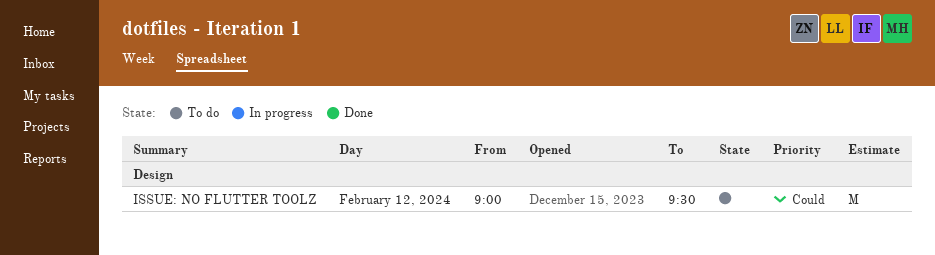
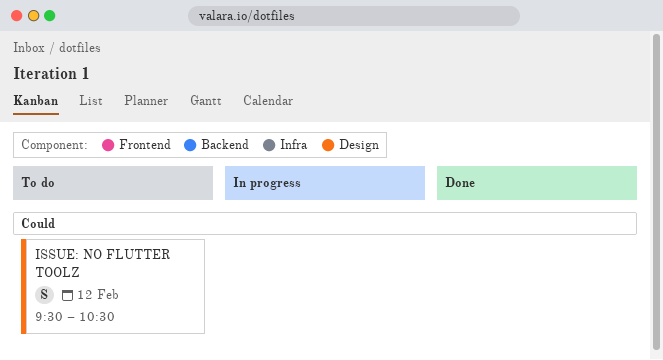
ISSUE: NO FLUTTER TOOLZ, estimate: M -> S
ISSUE: NO FLUTTER TOOLZ, begins: 09:00 -> 09:30
ISSUE: NO FLUTTER TOOLZ, ends: 09:30 -> 10:30

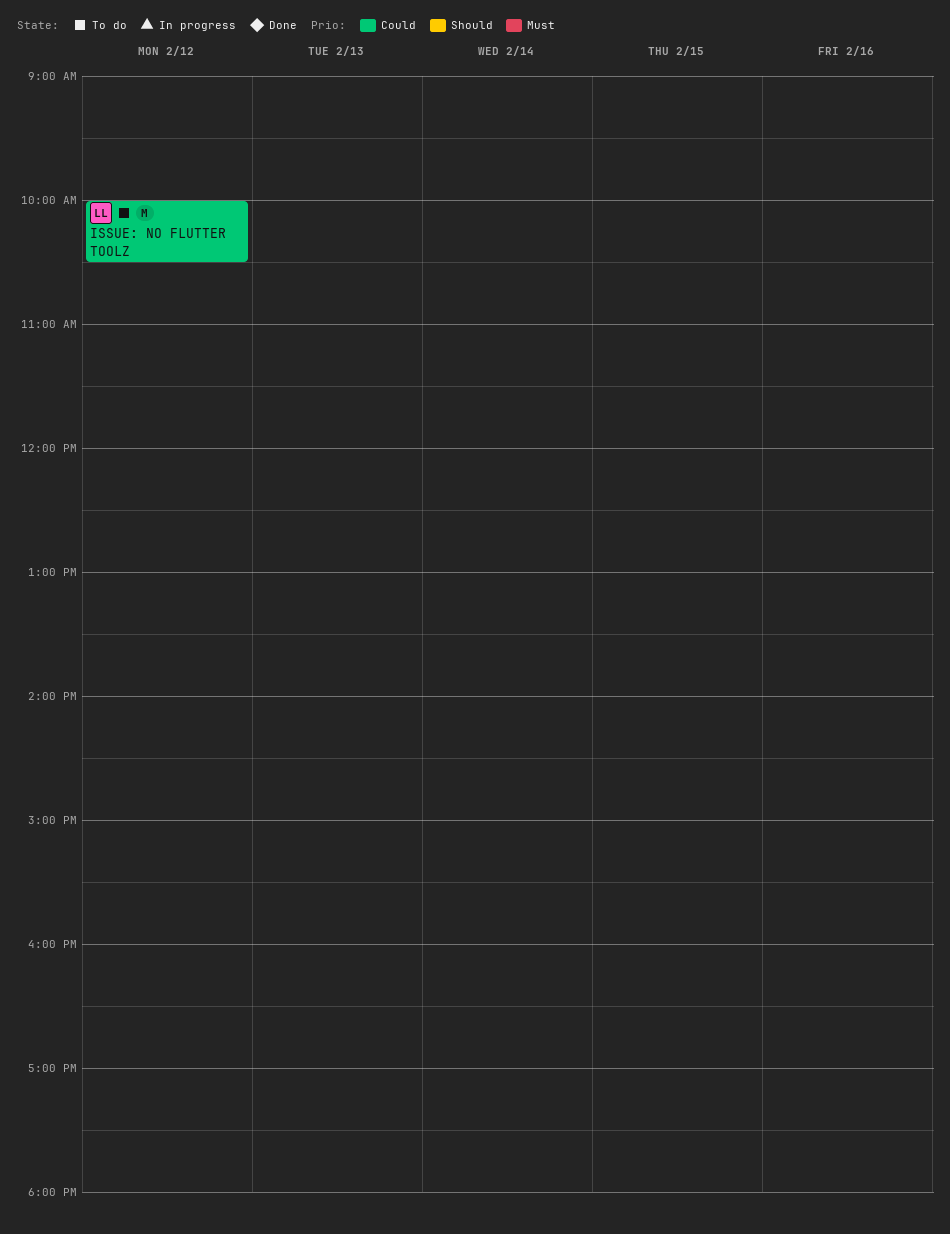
ISSUE: NO FLUTTER TOOLZ, estimate: S -> M
ISSUE: NO FLUTTER TOOLZ, begins: 09:30 -> 10:00

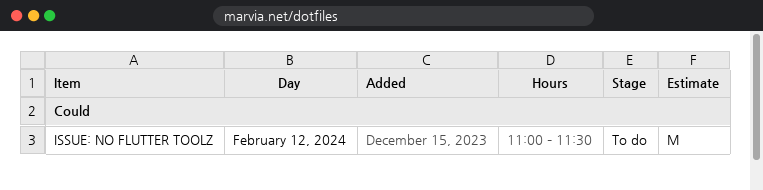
ISSUE: NO FLUTTER TOOLZ, begins: 10:00 -> 11:00
ISSUE: NO FLUTTER TOOLZ, ends: 10:30 -> 11:30

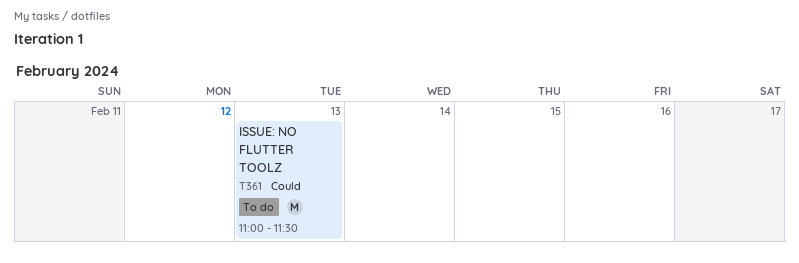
ISSUE: NO FLUTTER TOOLZ, day: Feb 12 -> Feb 13

